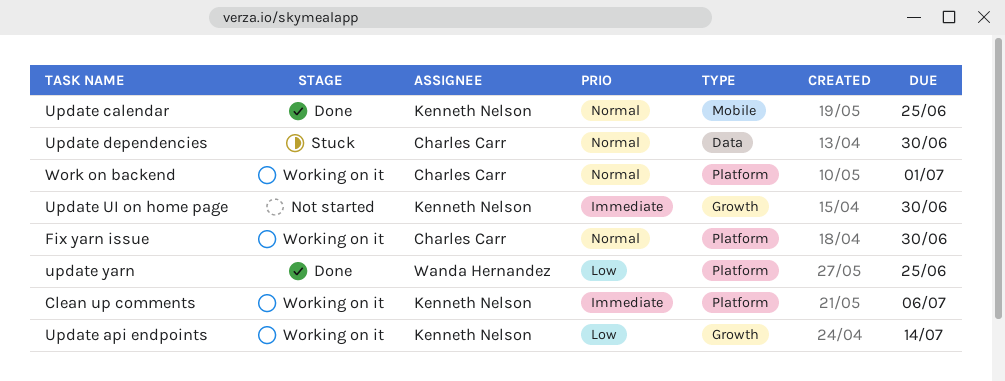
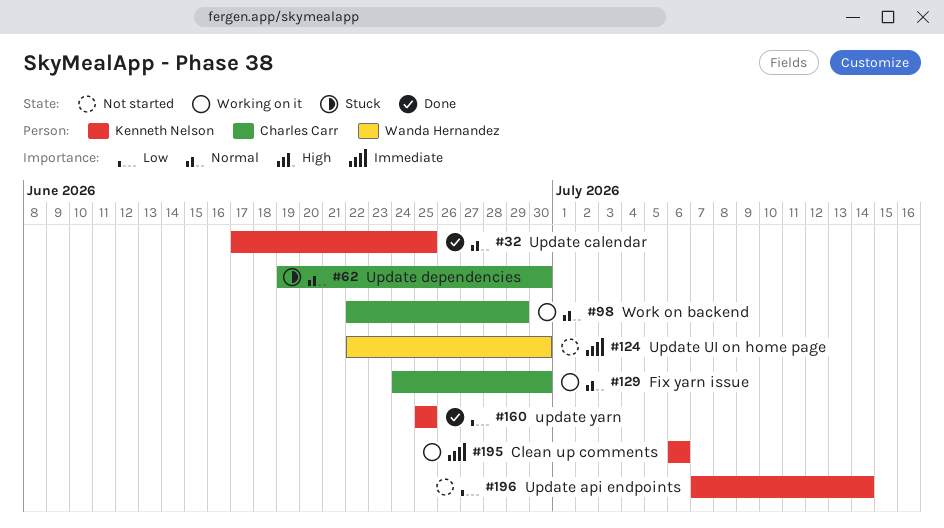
Update api endpoints, status: Working on it -> Not started
Update UI on home page, owner: Kenneth Nelson -> Wanda Hernandez
update yarn, owner: Wanda Hernandez -> Kenneth Nelson
Work on backend, due: Jul 1 -> Jun 29

